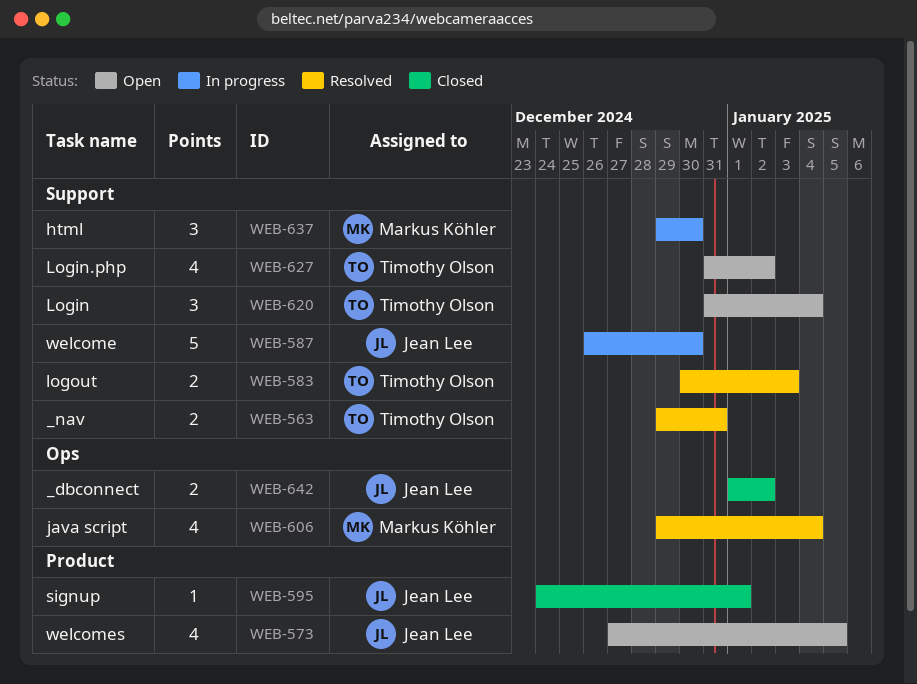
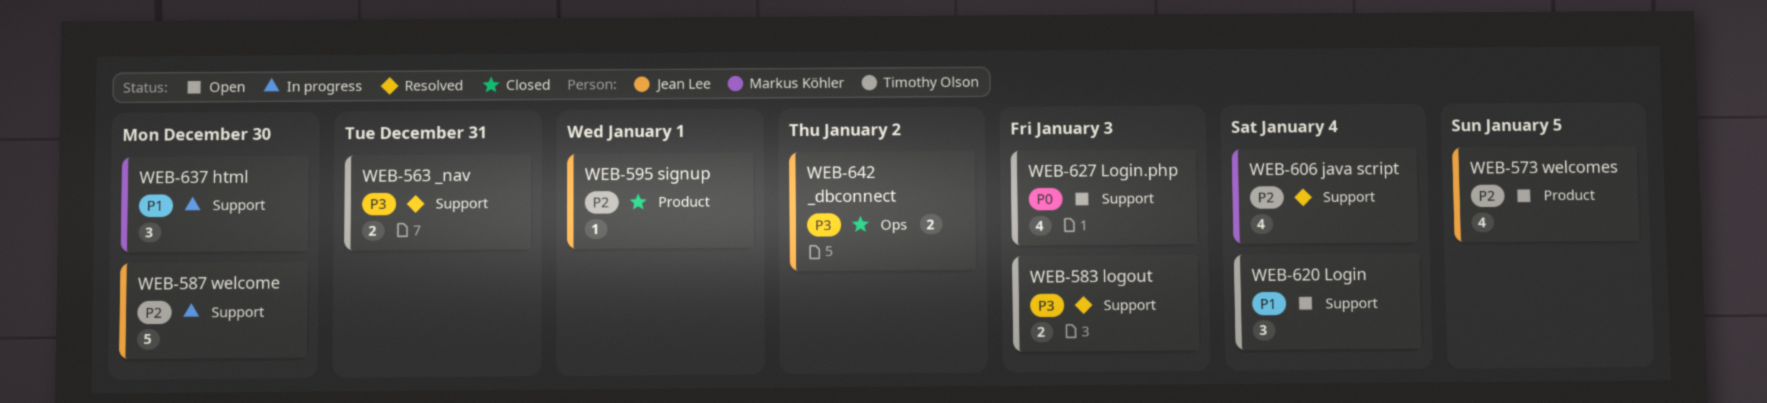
WEB-606, label: Ops -> Support
WEB-627, due: Jan 2 -> Jan 3

